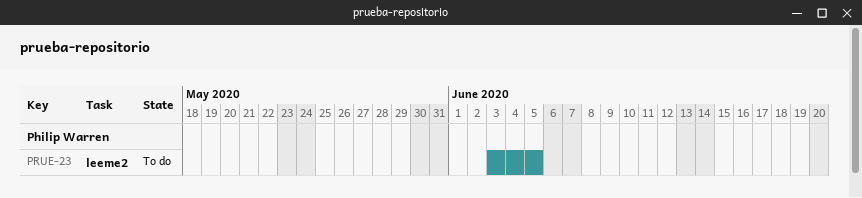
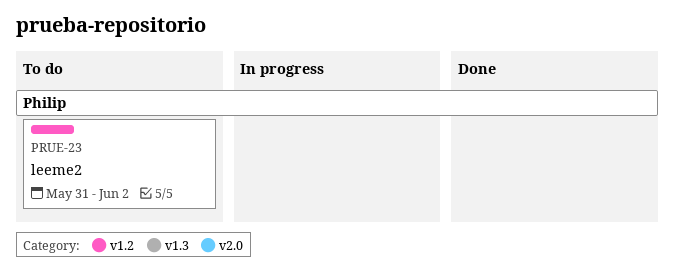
PRUE-23, start: Jun 3 -> May 31
PRUE-23, due: Jun 5 -> Jun 2

